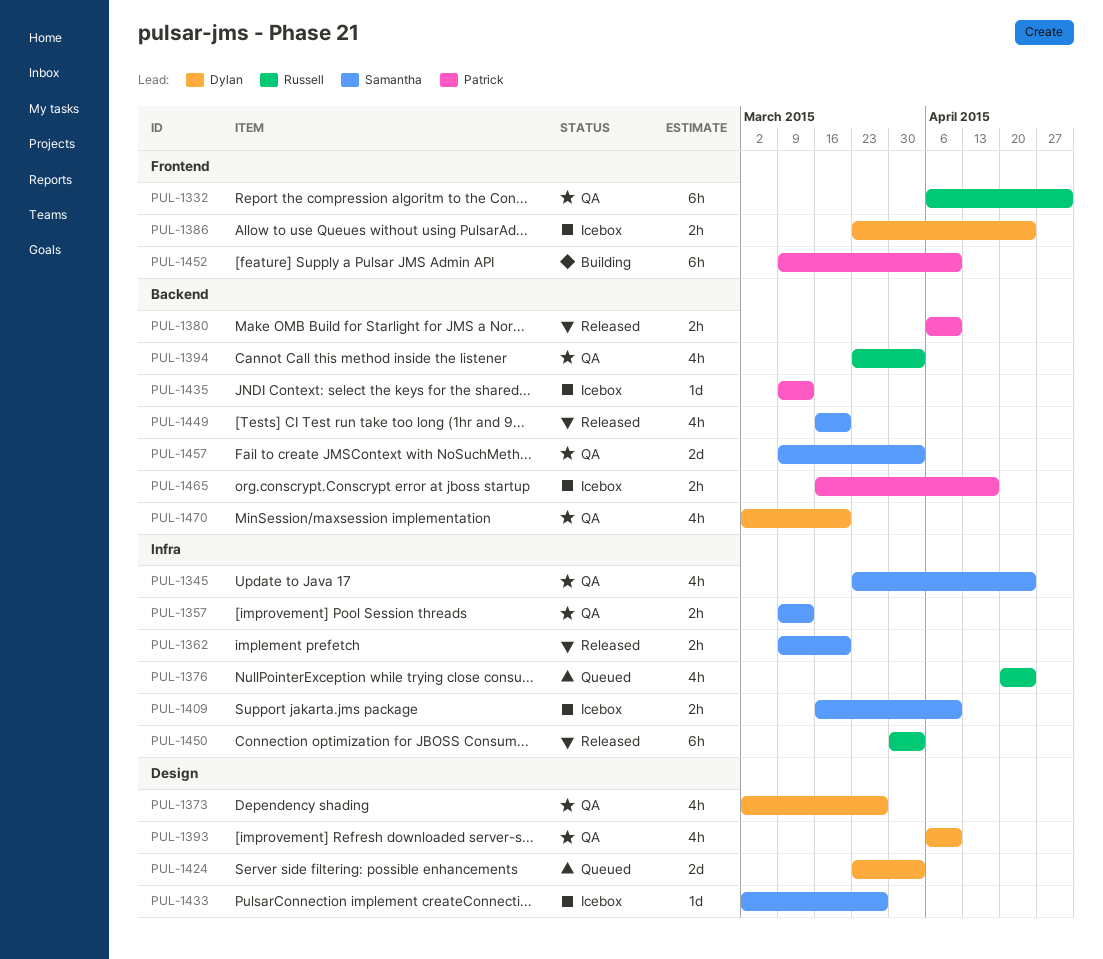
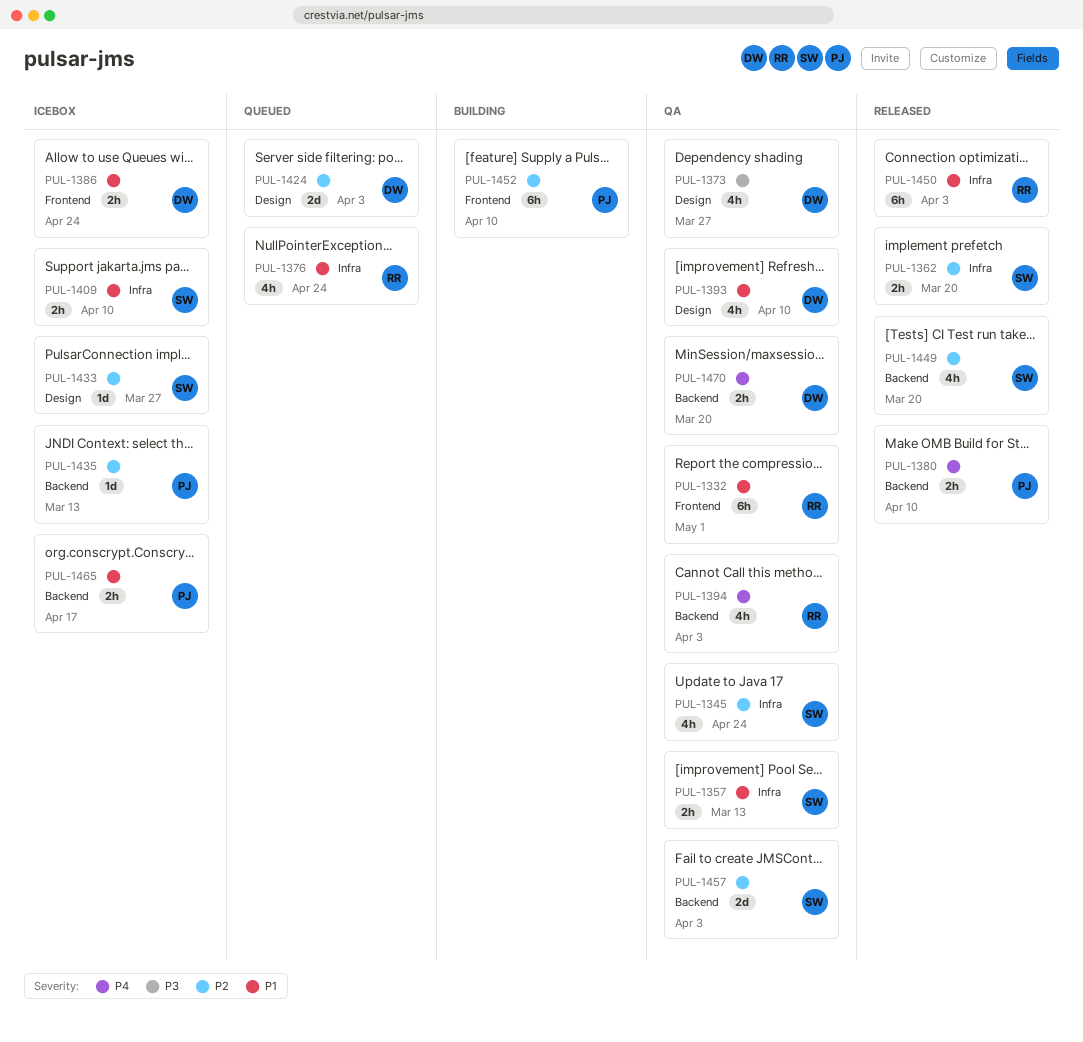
PUL-1470, estimate: 4h -> 2h

